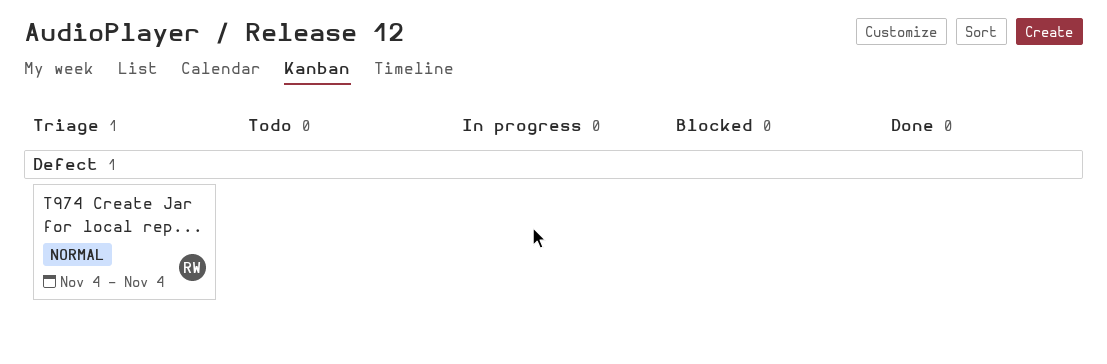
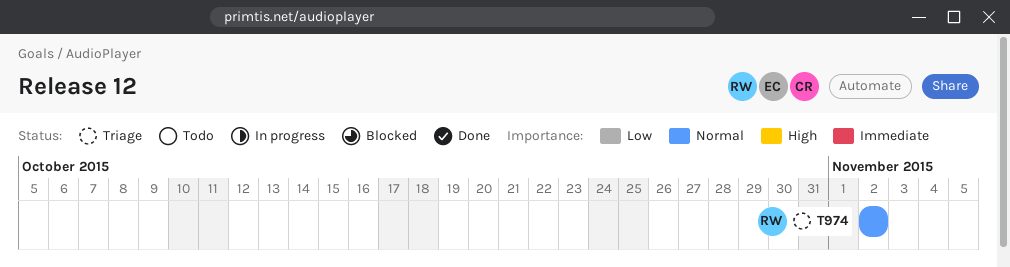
T974, start: Nov 4 -> Nov 2
T974, due: Nov 4 -> Nov 2

